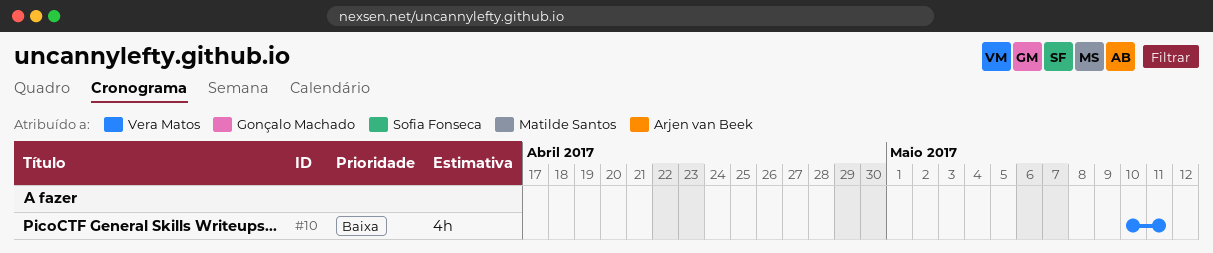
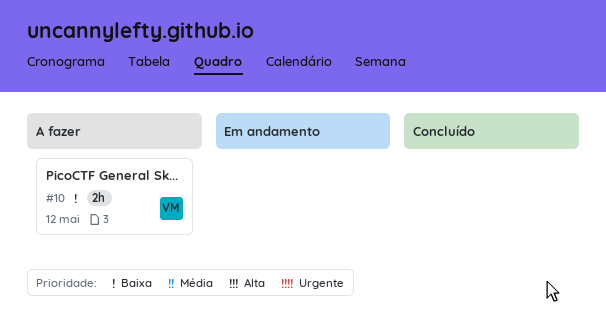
#10, estimate: 4h -> 2h
#10, due: May 11 -> May 12

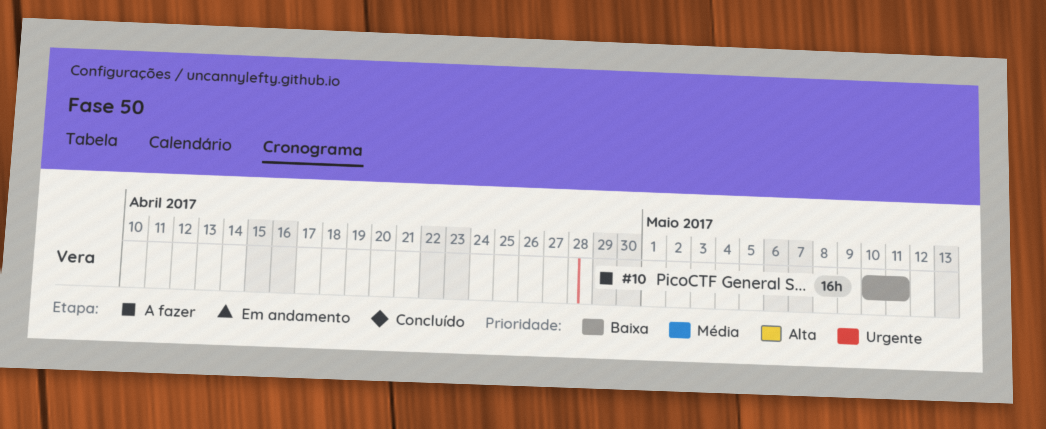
#10, estimate: 2h -> 16h
#10, due: May 12 -> May 11

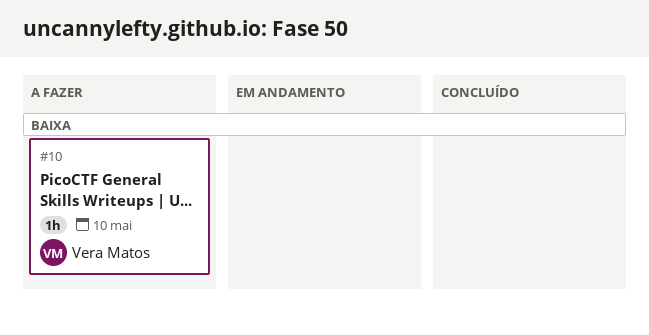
#10, estimate: 16h -> 1h
#10, due: May 11 -> May 10

